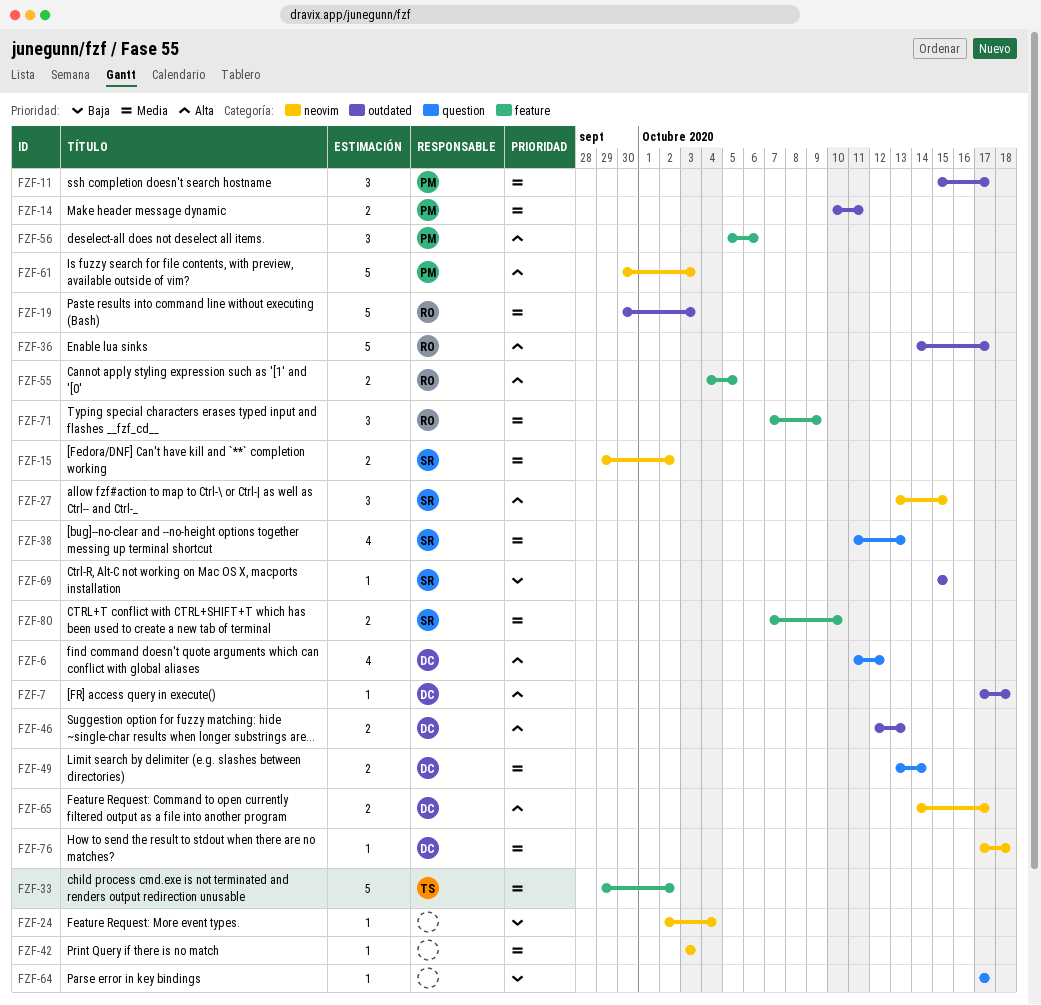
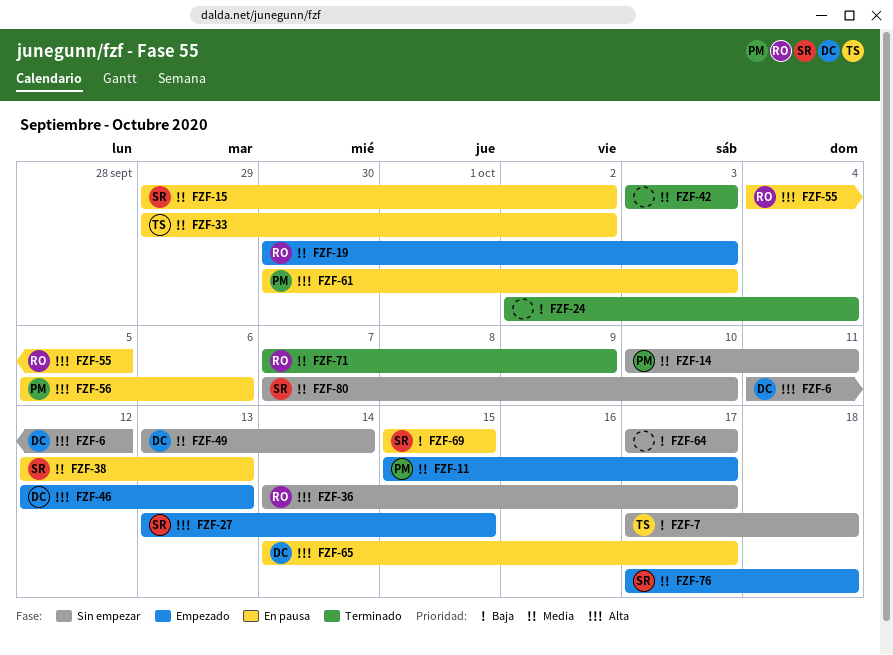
FZF-7, owner: DC -> TS
FZF-7, priority: Alta -> Baja
FZF-38, start: Oct 11 -> Oct 12
FZF-76, owner: DC -> SR

